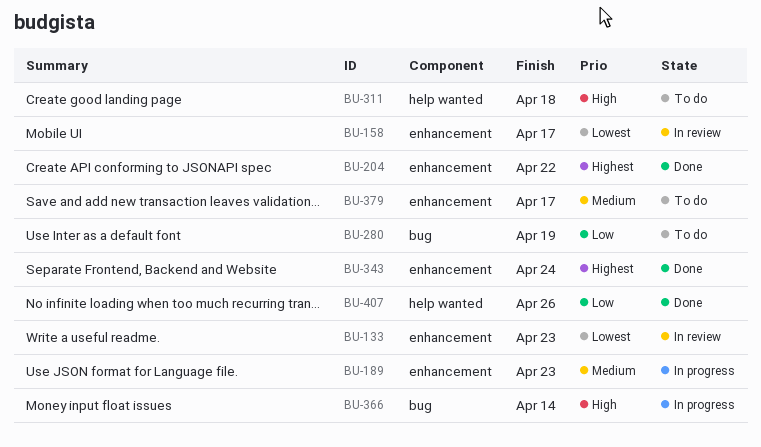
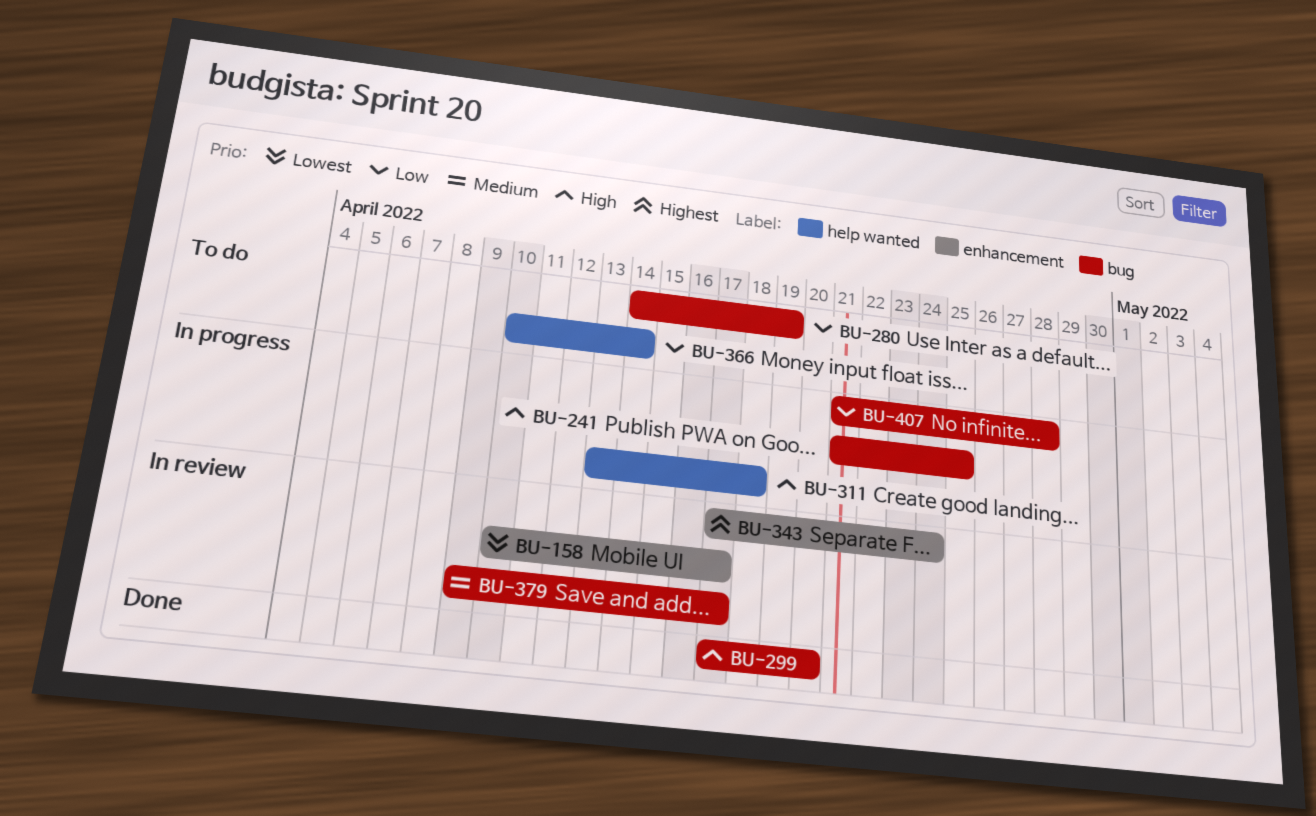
BU-133: present -> none
BU-189: present -> none
BU-204: present -> none
BU-241: none -> present
BU-299: none -> present
BU-311, status: To do -> In progress
BU-343, status: Done -> In review
BU-366, status: In progress -> To do
BU-366, priority: High -> Low
BU-366, label: bug -> help wanted
BU-379, status: To do -> In review
BU-379, label: enhancement -> bug
BU-407, status: Done -> In progress
BU-407, label: help wanted -> bug
BU-407, due: Apr 26 -> Apr 28

